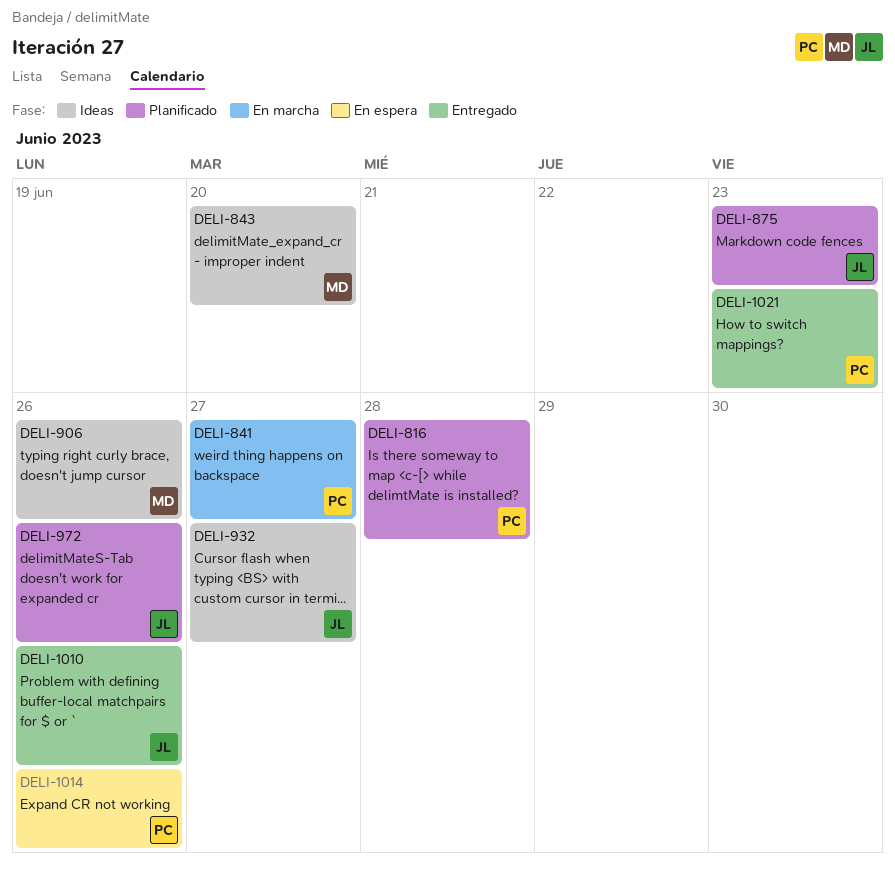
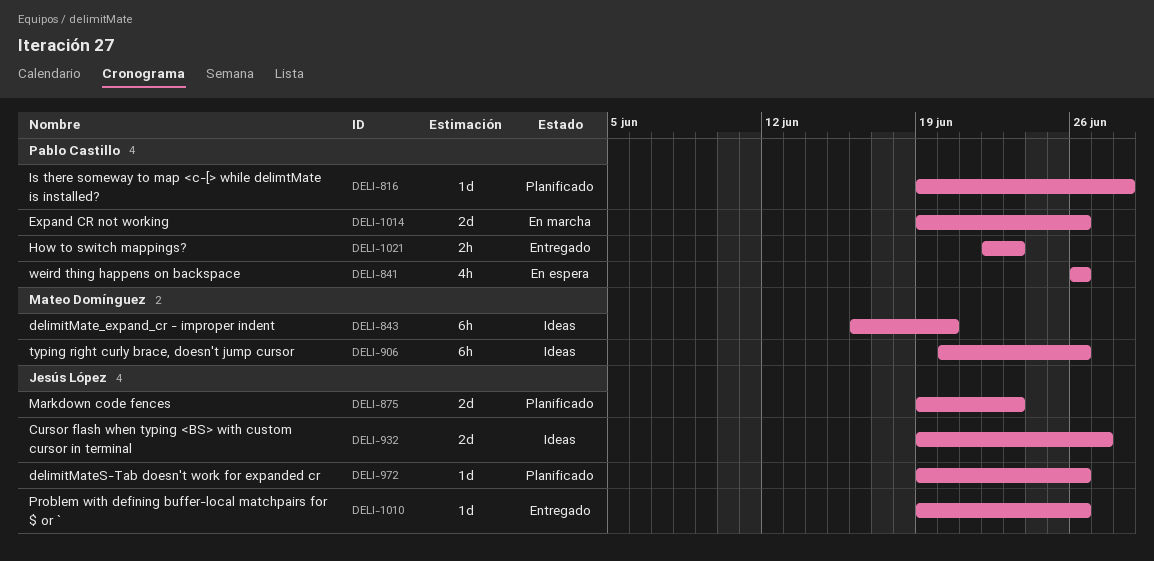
DELI-841, status: En marcha -> En espera
DELI-841, due: Jun 27 -> Jun 26
DELI-1014, status: En espera -> En marcha

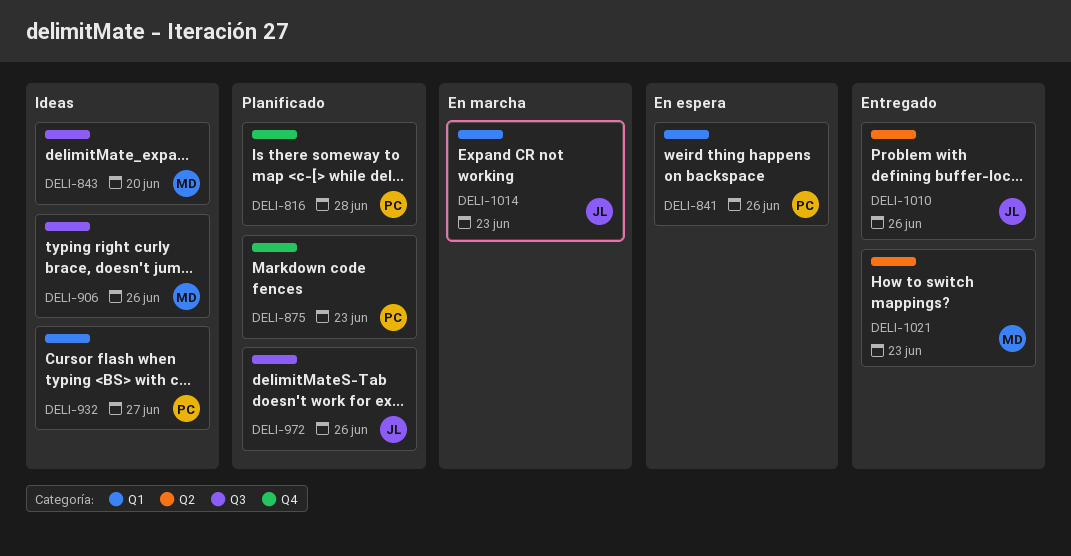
DELI-875, owner: Jesús López -> Pablo Castillo
DELI-932, owner: Jesús López -> Pablo Castillo
DELI-1014, owner: Pablo Castillo -> Jesús López
DELI-1014, due: Jun 26 -> Jun 23
DELI-1021, owner: Pablo Castillo -> Mateo Domínguez

